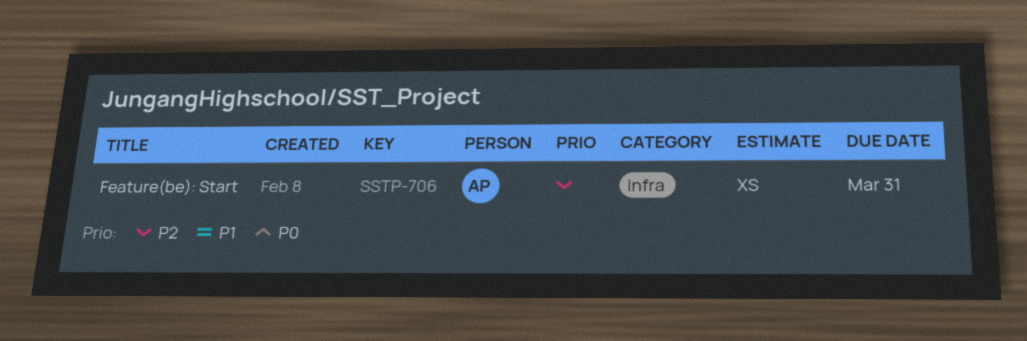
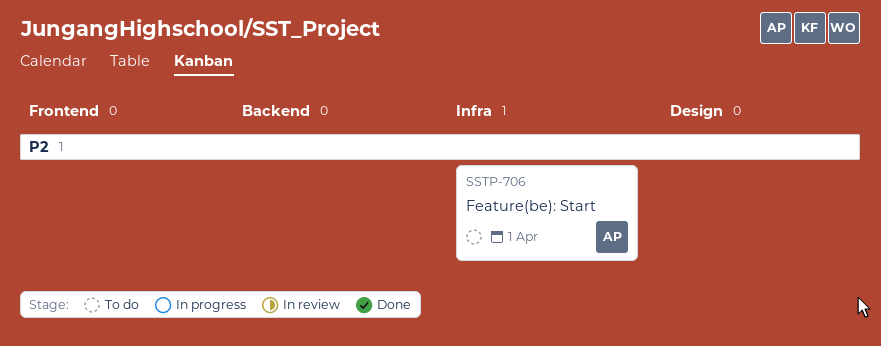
SSTP-706, due: Mar 31 -> Apr 1

